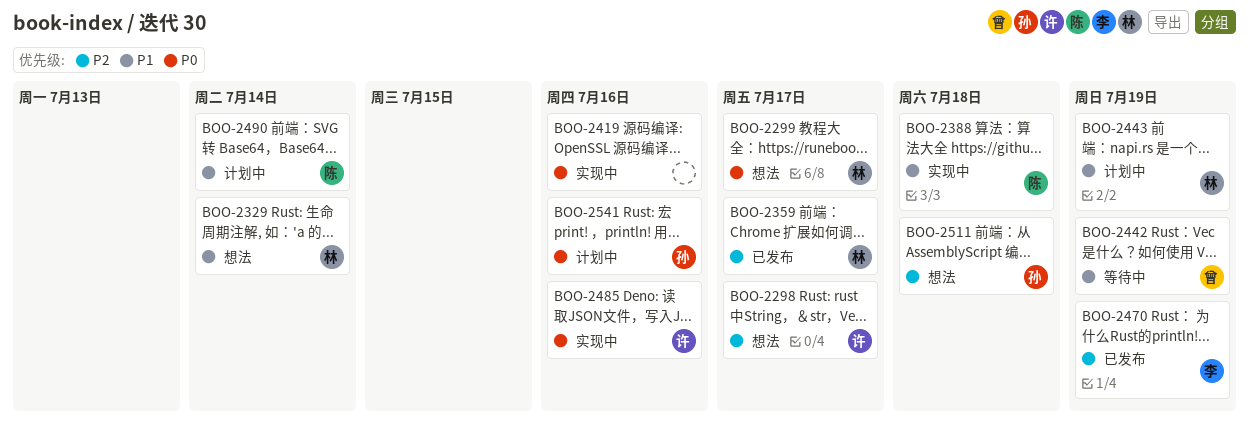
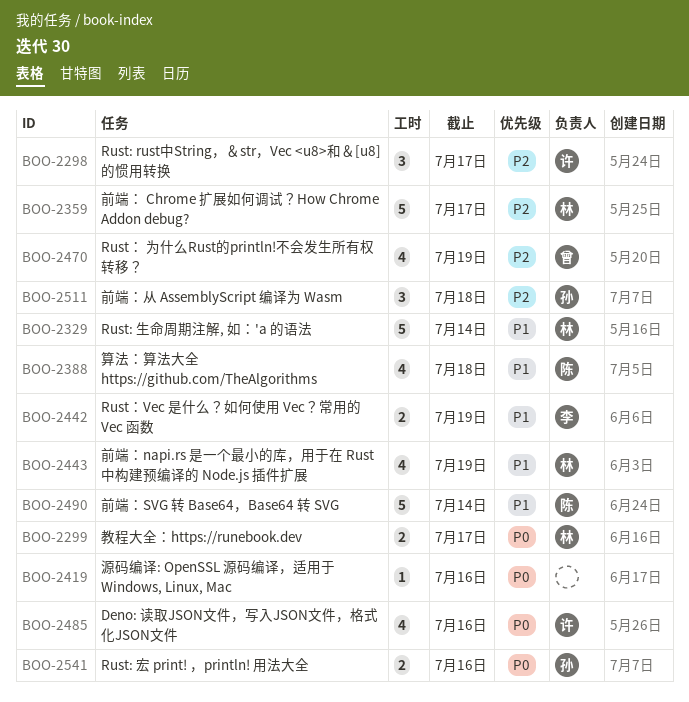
BOO-2442, owner: 曾 -> 李
BOO-2470, owner: 李 -> 曾

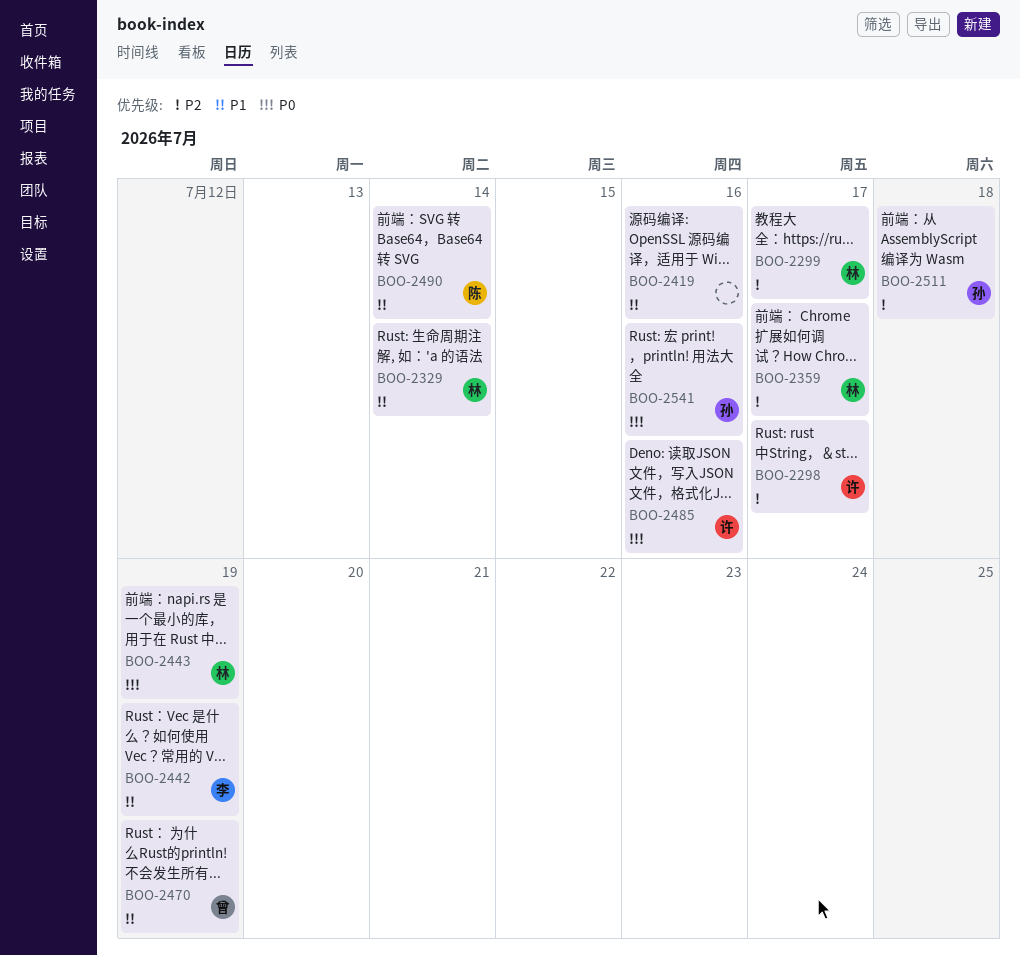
BOO-2299, priority: P0 -> P2
BOO-2388: present -> none
BOO-2419, priority: P0 -> P1
BOO-2443, priority: P1 -> P0
BOO-2470, priority: P2 -> P1

